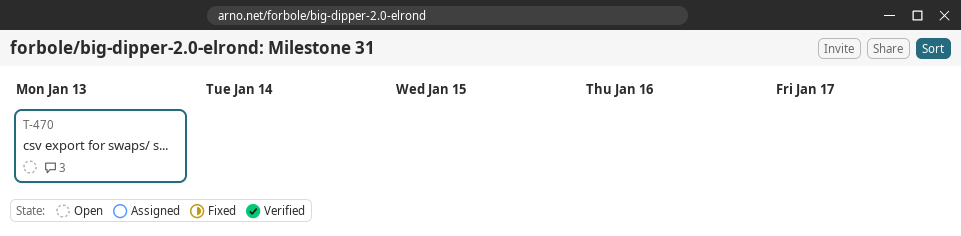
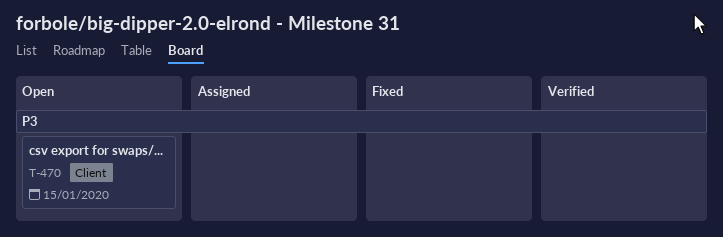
T-470, due: Jan 13 -> Jan 15

